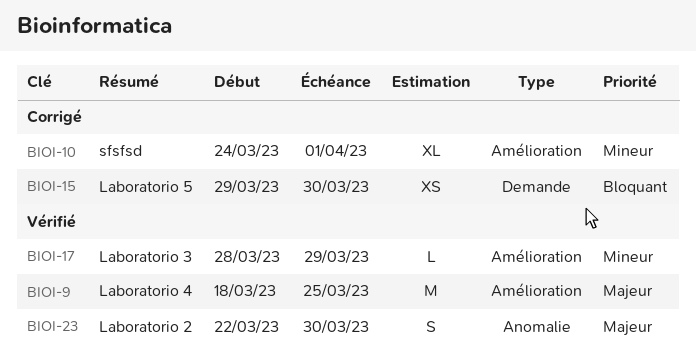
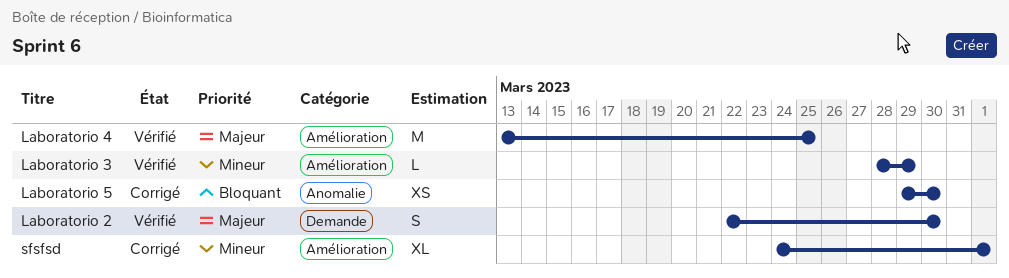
Laboratorio 2, label: Anomalie -> Demande
Laboratorio 4, start: Mar 18 -> Mar 13
Laboratorio 5, label: Demande -> Anomalie

